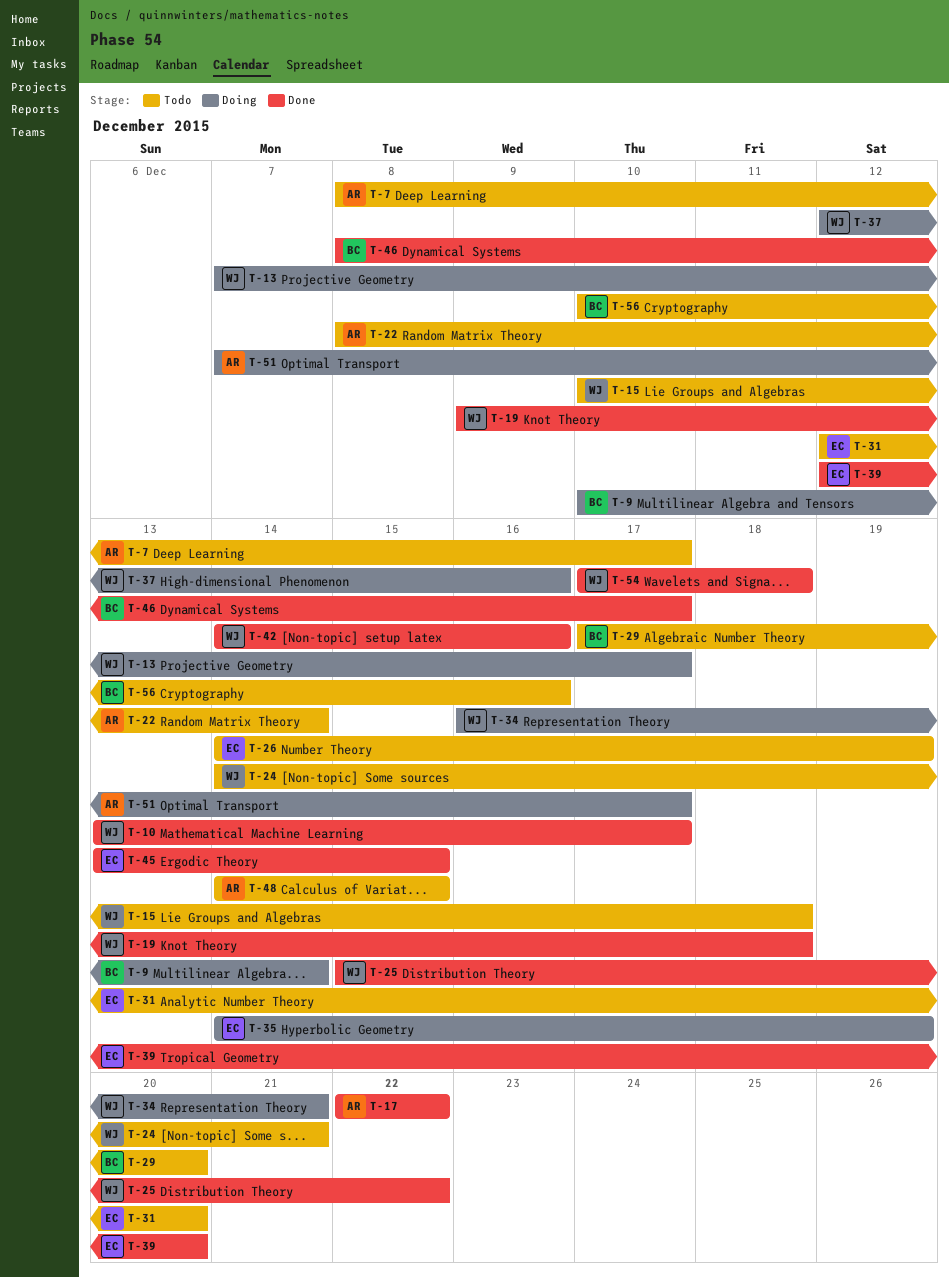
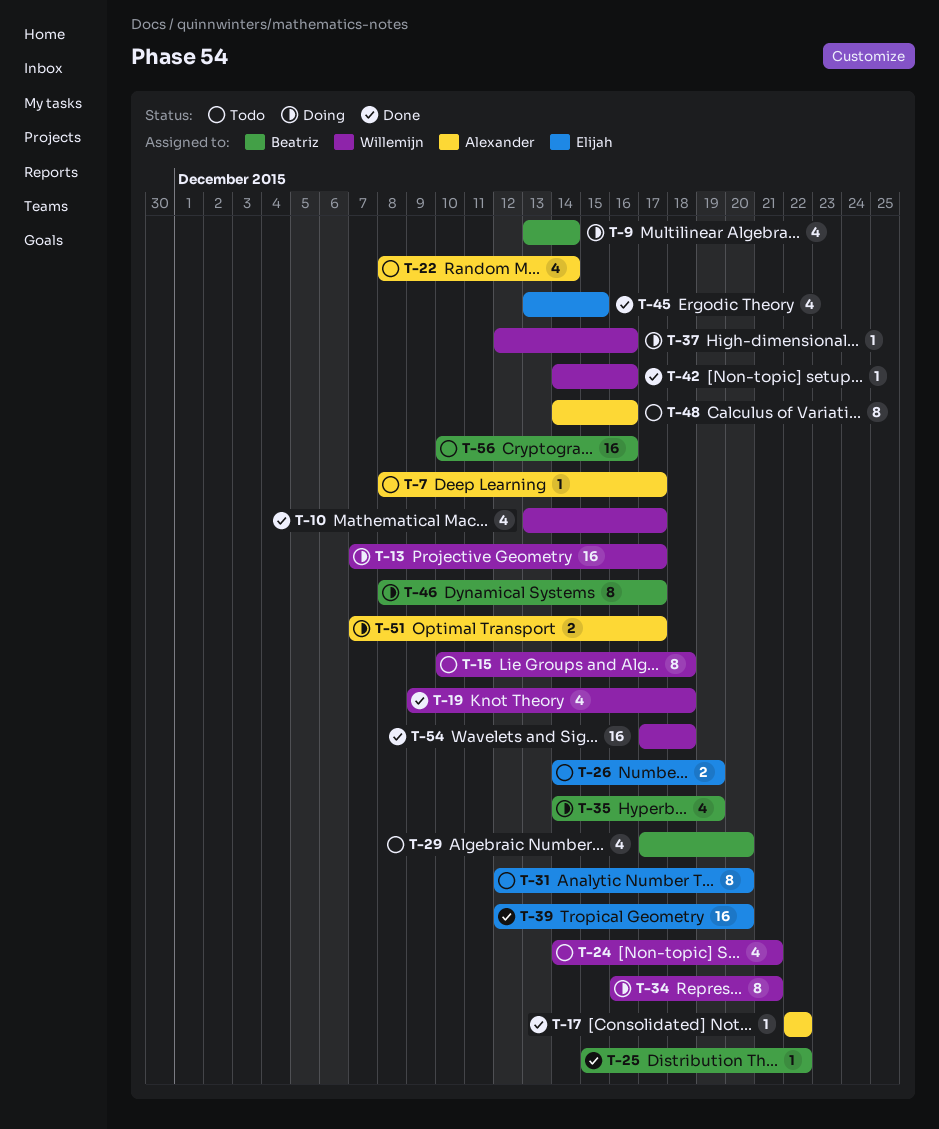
T-9, start: Dec 10 -> Dec 13
T-25, owner: Willemijn -> Beatriz
T-35, owner: Elijah -> Beatriz
T-46, status: Done -> Doing
T-48, due: Dec 15 -> Dec 16

